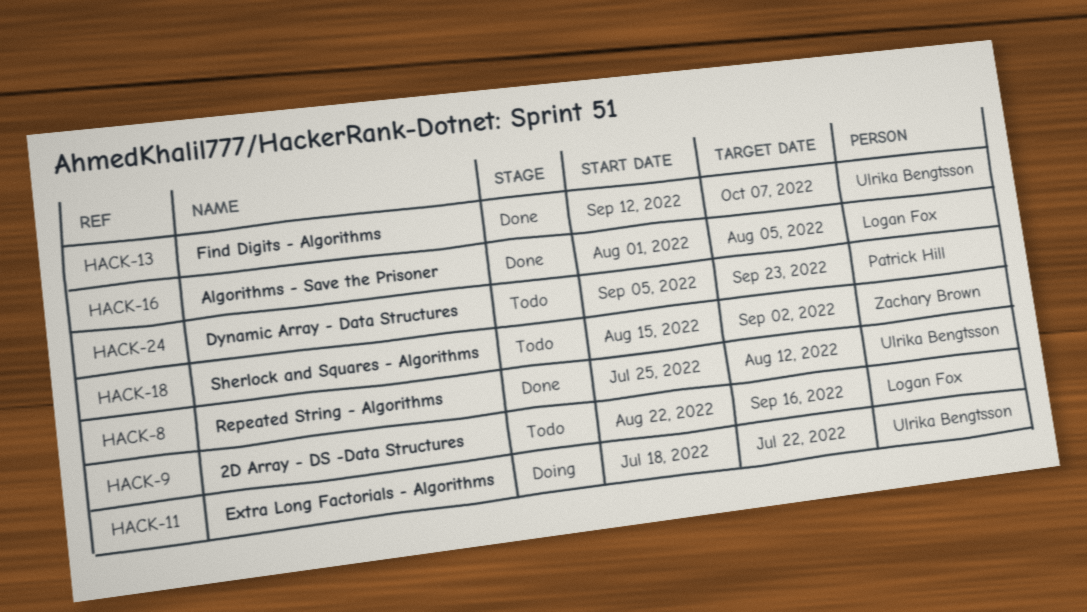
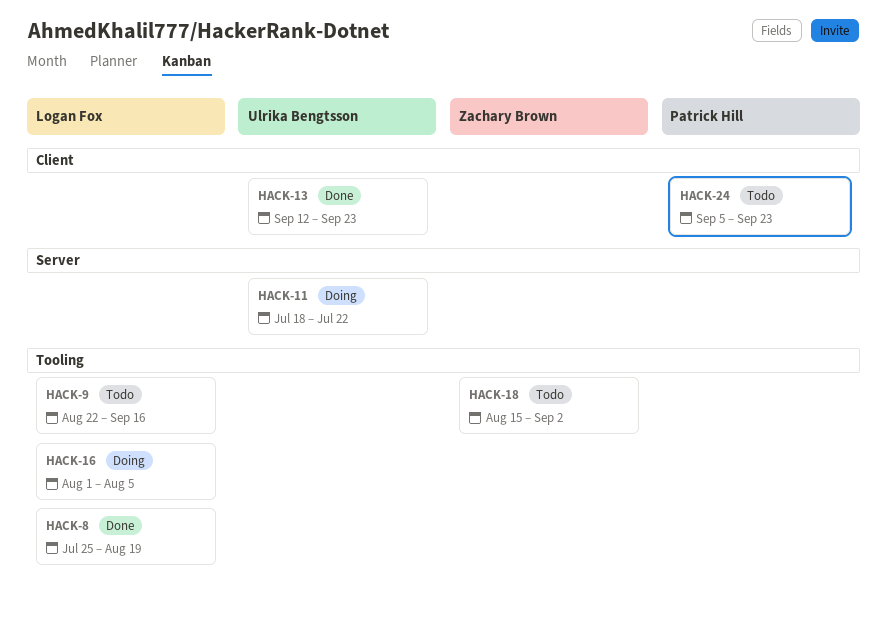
HACK-8, owner: Ulrika Bengtsson -> Logan Fox
HACK-8, due: Aug 12 -> Aug 19
HACK-13, due: Oct 7 -> Sep 23
HACK-16, status: Done -> Doing

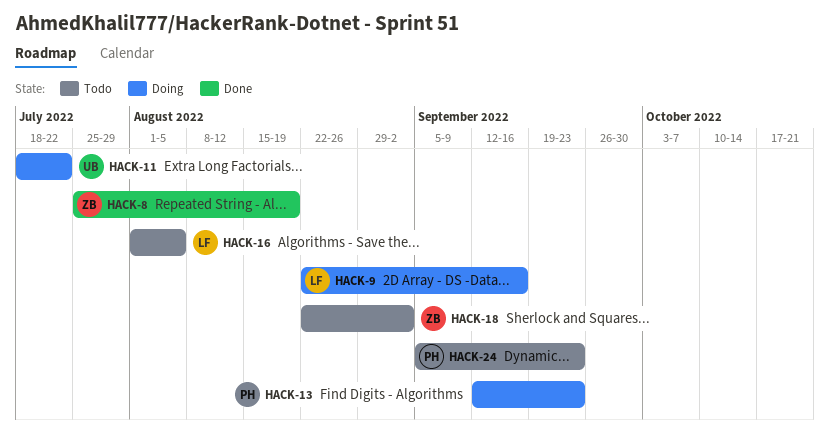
HACK-8, owner: Logan Fox -> Zachary Brown
HACK-9, status: Todo -> Doing
HACK-13, status: Done -> Doing
HACK-13, owner: Ulrika Bengtsson -> Patrick Hill
HACK-16, status: Doing -> Todo
HACK-18, start: Aug 15 -> Aug 22

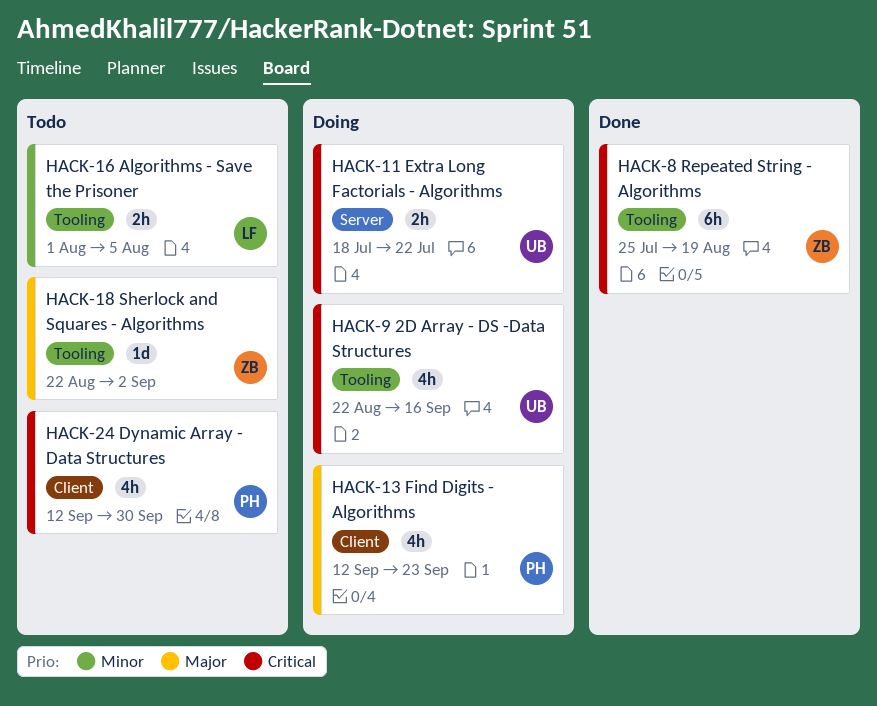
HACK-9, owner: LF -> UB
HACK-24, start: Sep 5 -> Sep 12
HACK-24, due: Sep 23 -> Sep 30

